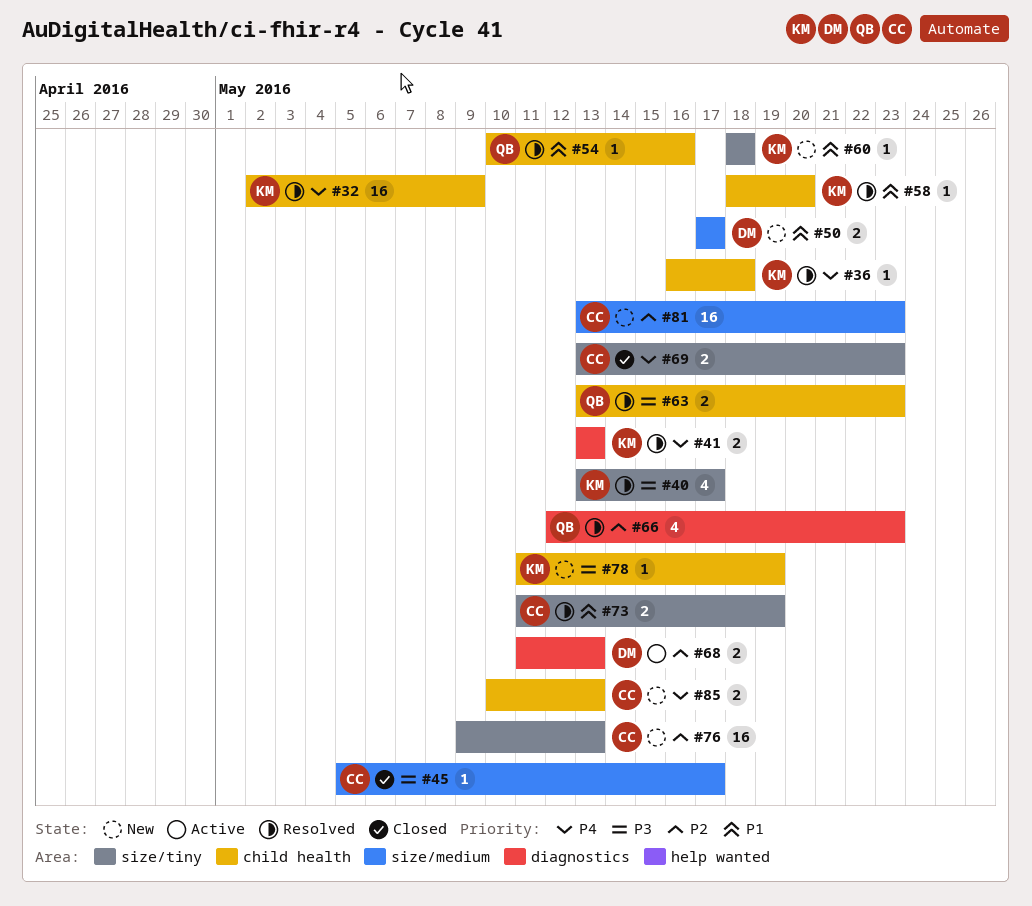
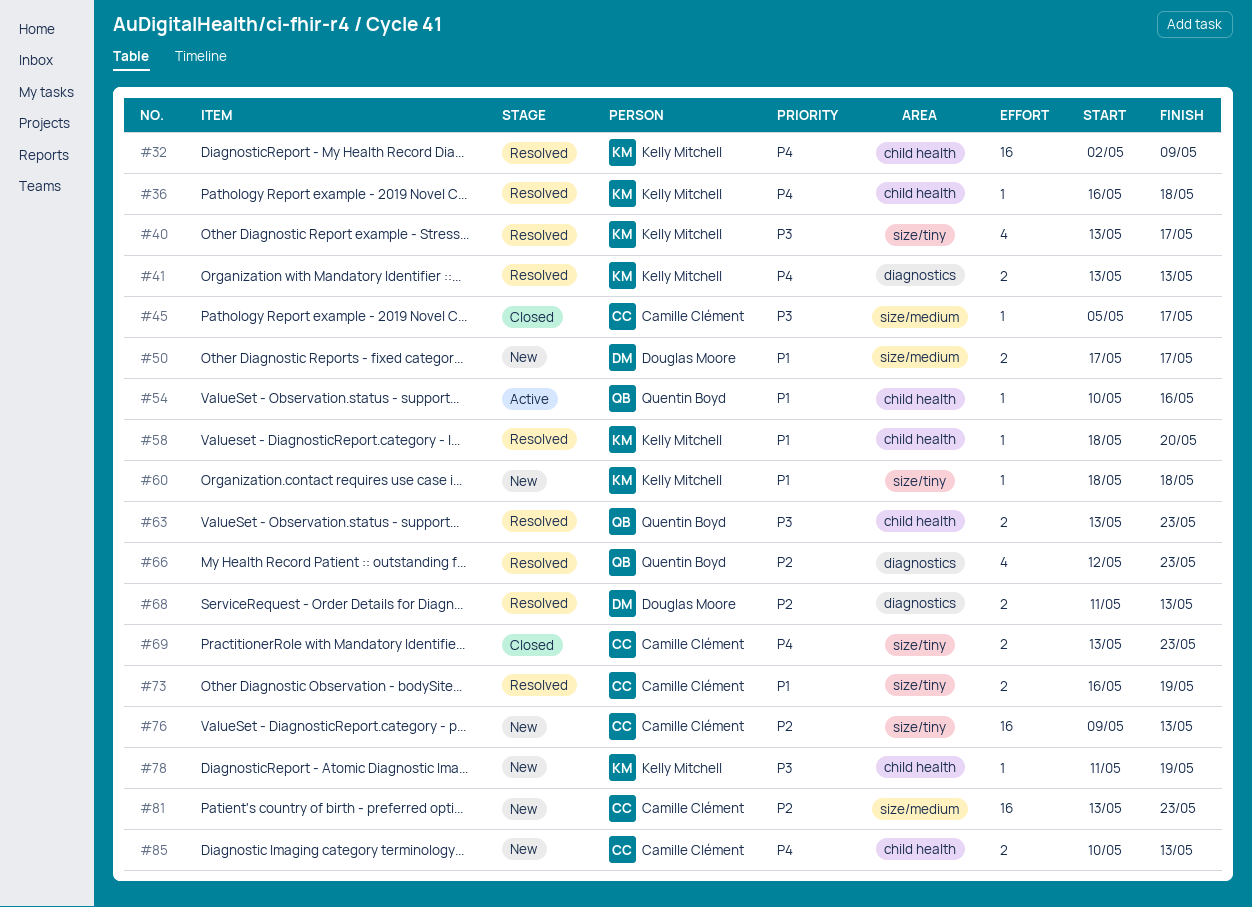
#54, status: Resolved -> Active
#68, status: Active -> Resolved
#73, start: May 11 -> May 16

